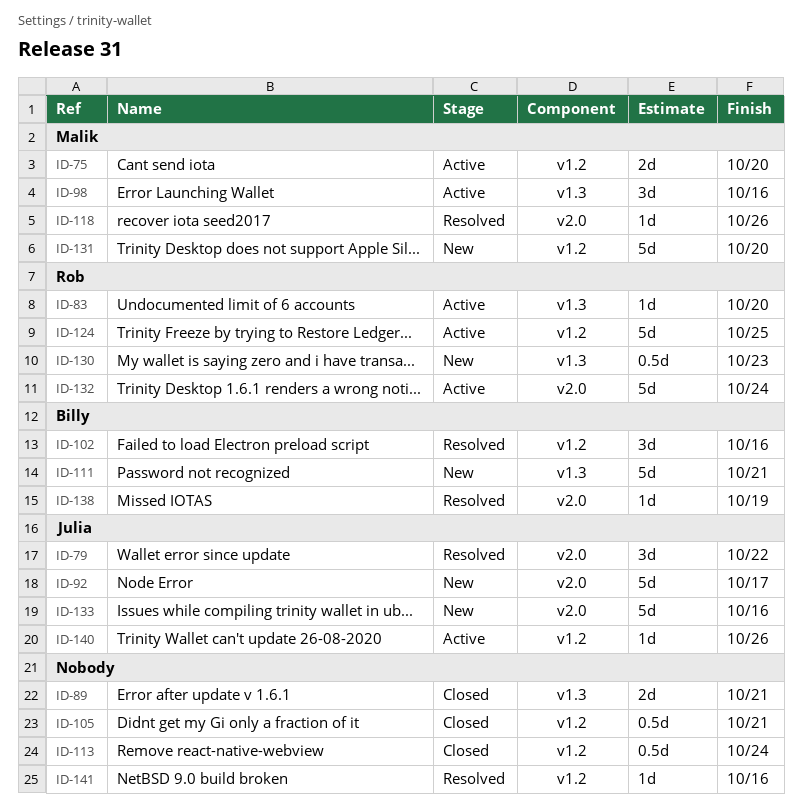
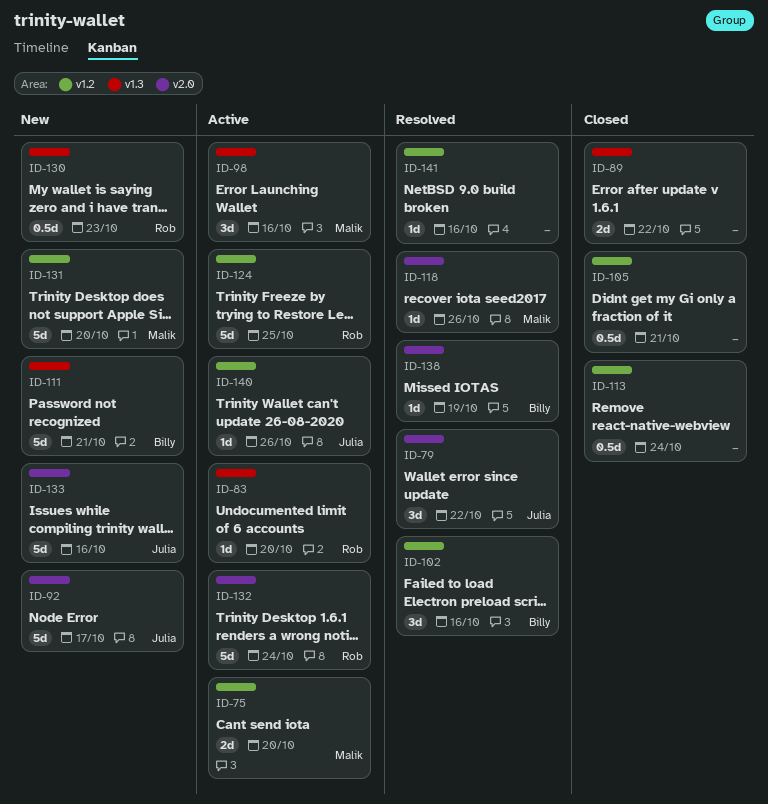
ID-89, due: Oct 21 -> Oct 22

